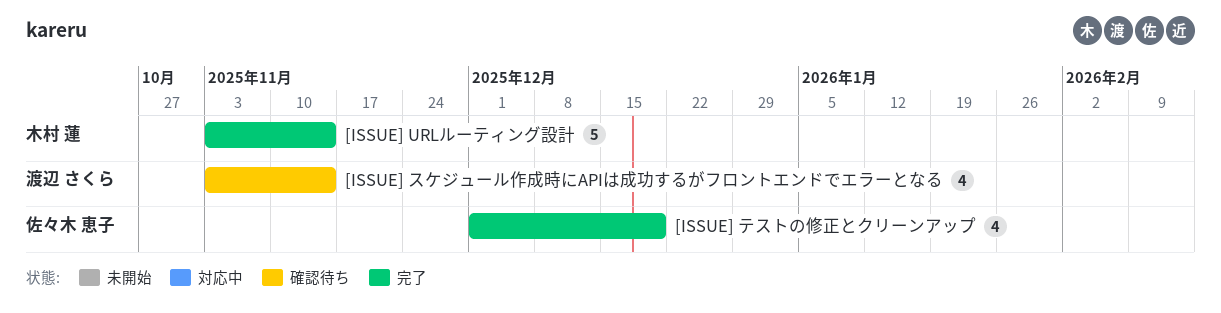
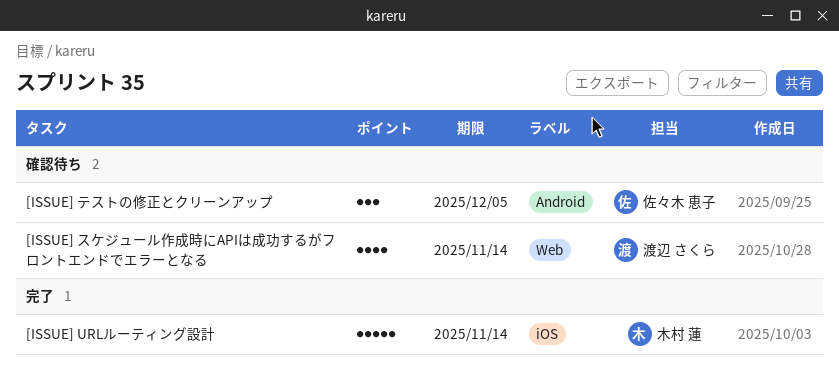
[ISSUE] テストの修正とクリーンアップ, status: 完了 -> 確認待ち
[ISSUE] テストの修正とクリーンアップ, estimate: 4 -> 3
[ISSUE] テストの修正とクリーンアップ, due: Dec 19 -> Dec 5

